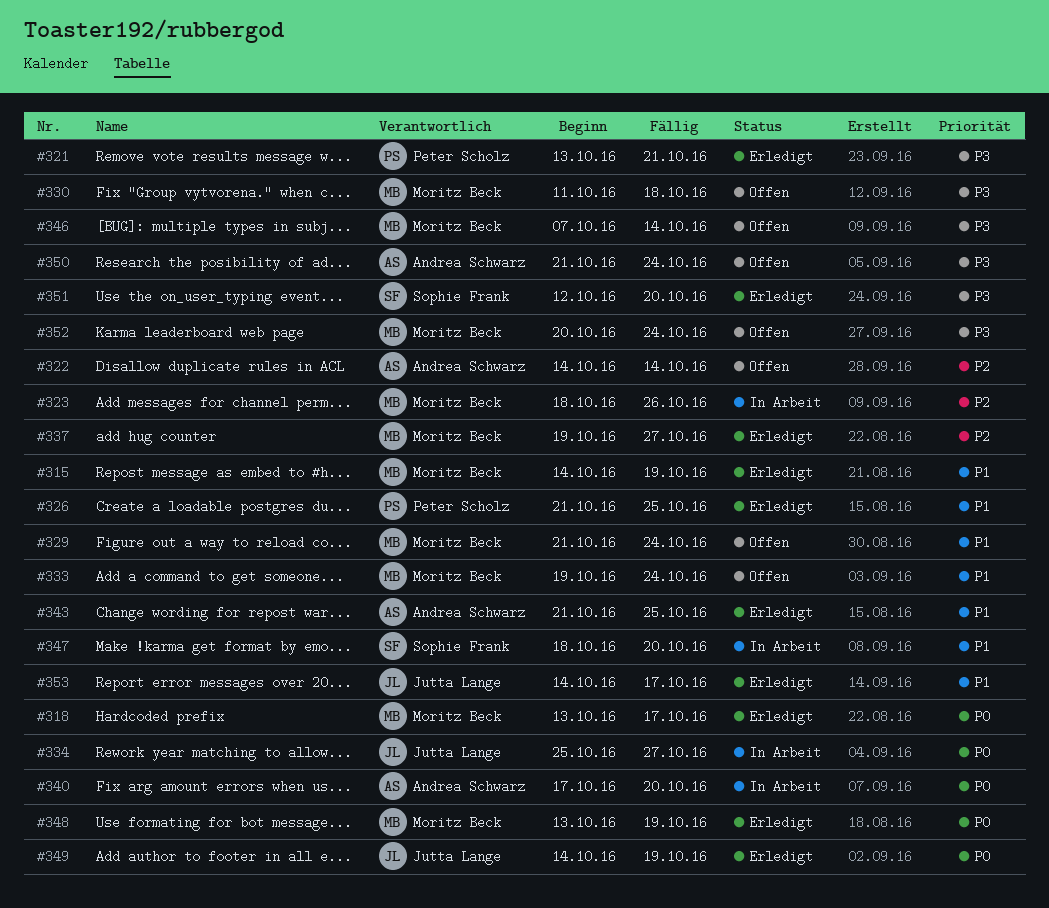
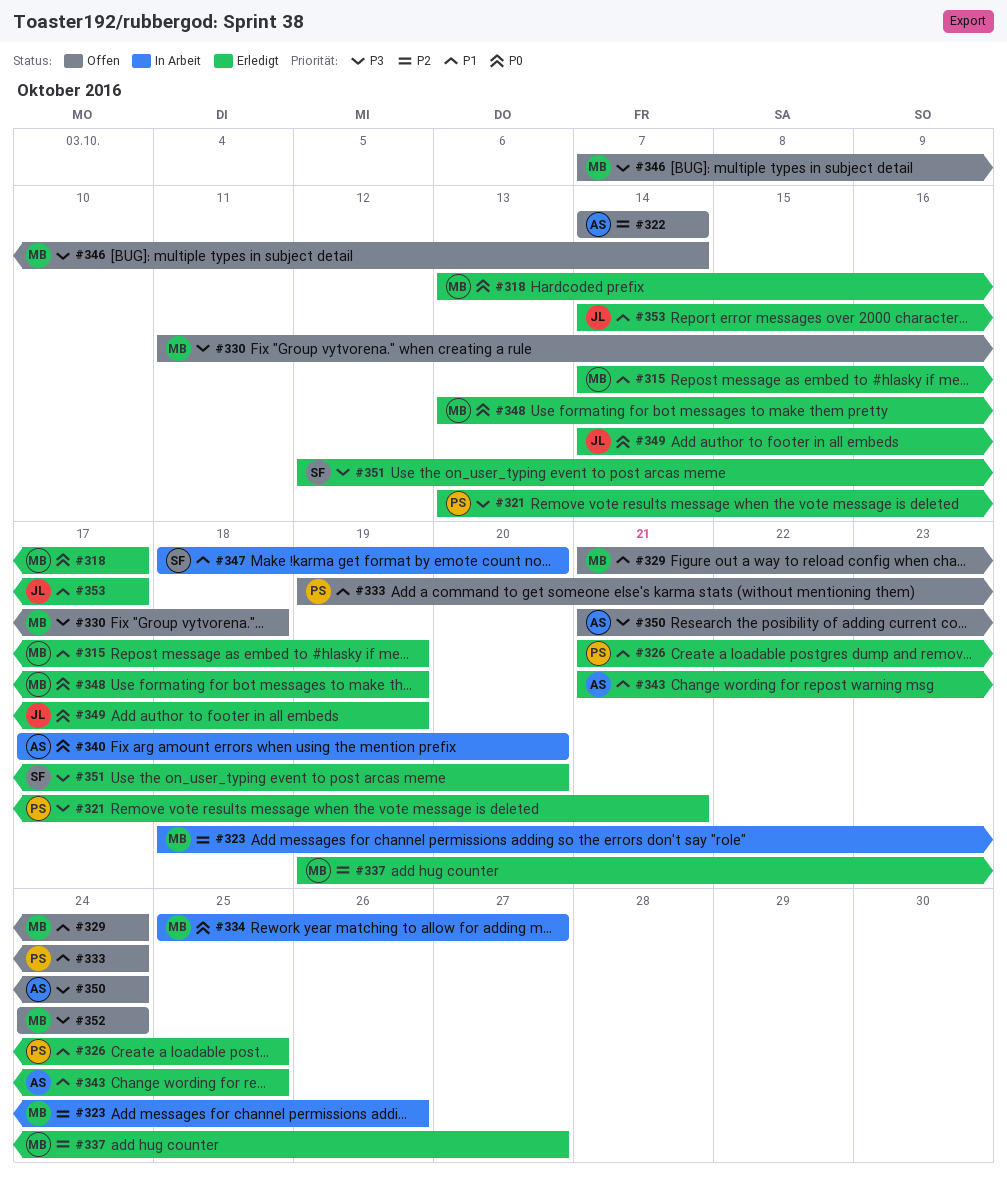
#333, owner: Moritz Beck -> Peter Scholz
#334, owner: Jutta Lange -> Moritz Beck
#352, start: Oct 20 -> Oct 24

